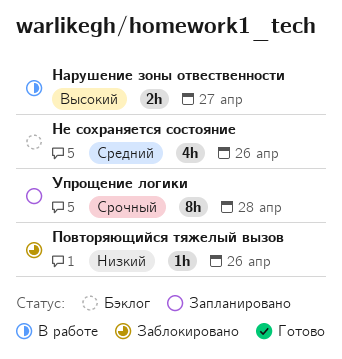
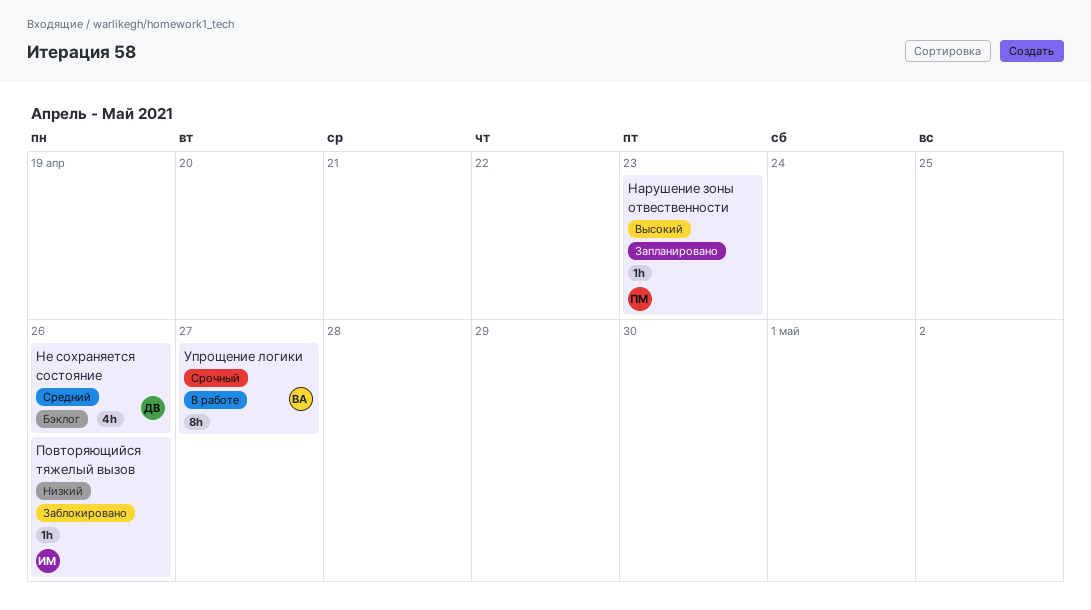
Нарушение зоны отвественности, status: В работе -> Запланировано
Нарушение зоны отвественности, estimate: 2h -> 1h
Нарушение зоны отвественности, due: Apr 27 -> Apr 23
Упрощение логики, status: Запланировано -> В работе
Упрощение логики, due: Apr 28 -> Apr 27

